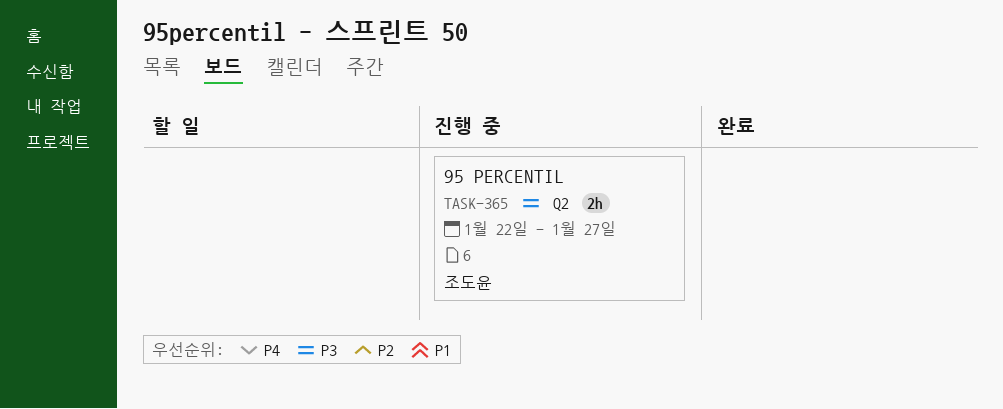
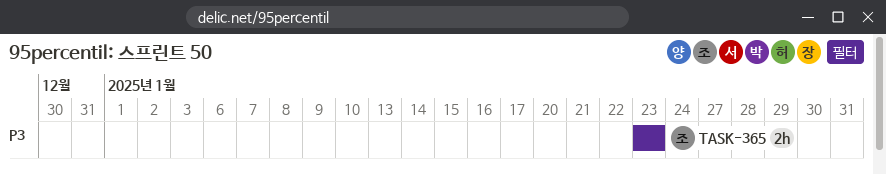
TASK-365, start: Jan 22 -> Jan 23
TASK-365, due: Jan 27 -> Jan 23

